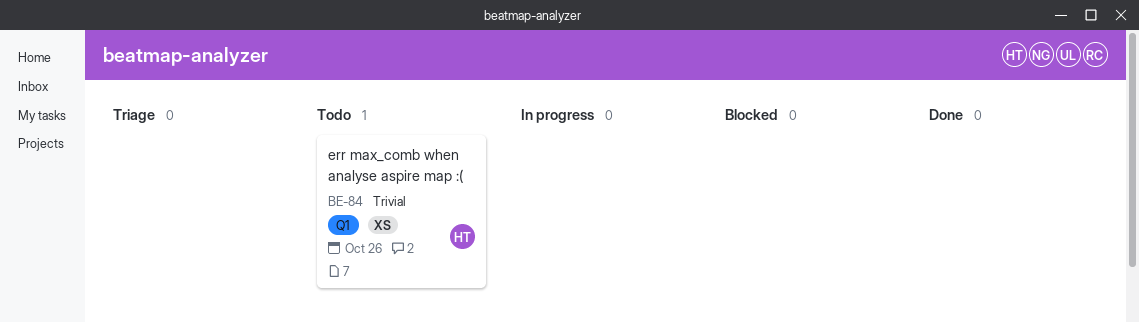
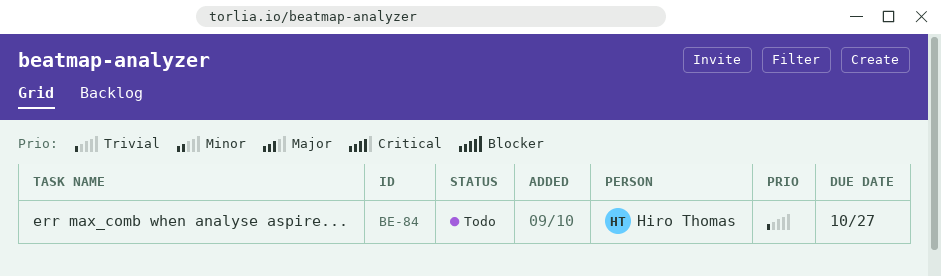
BE-84, due: Oct 26 -> Oct 27

